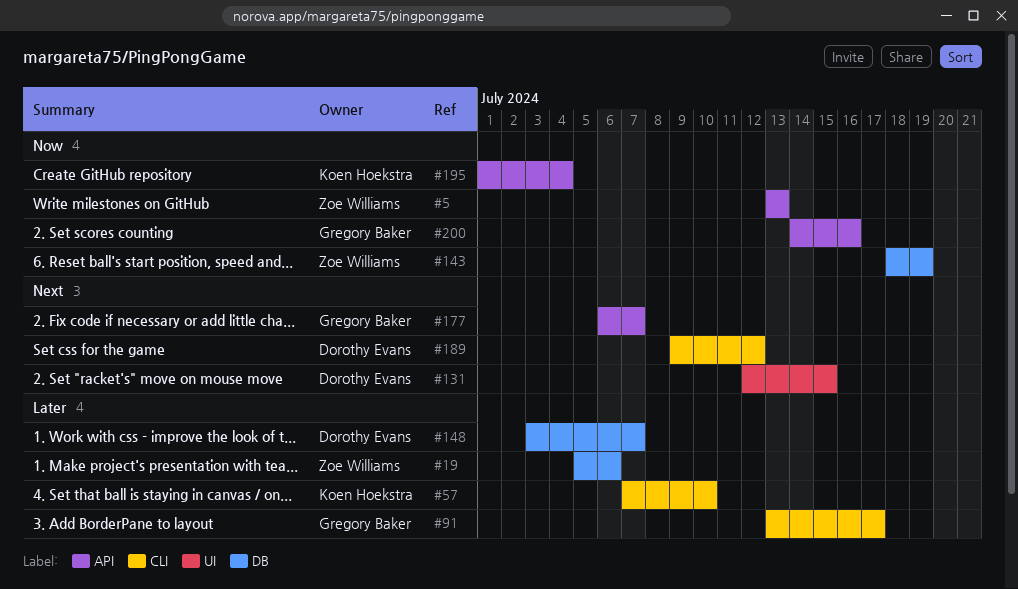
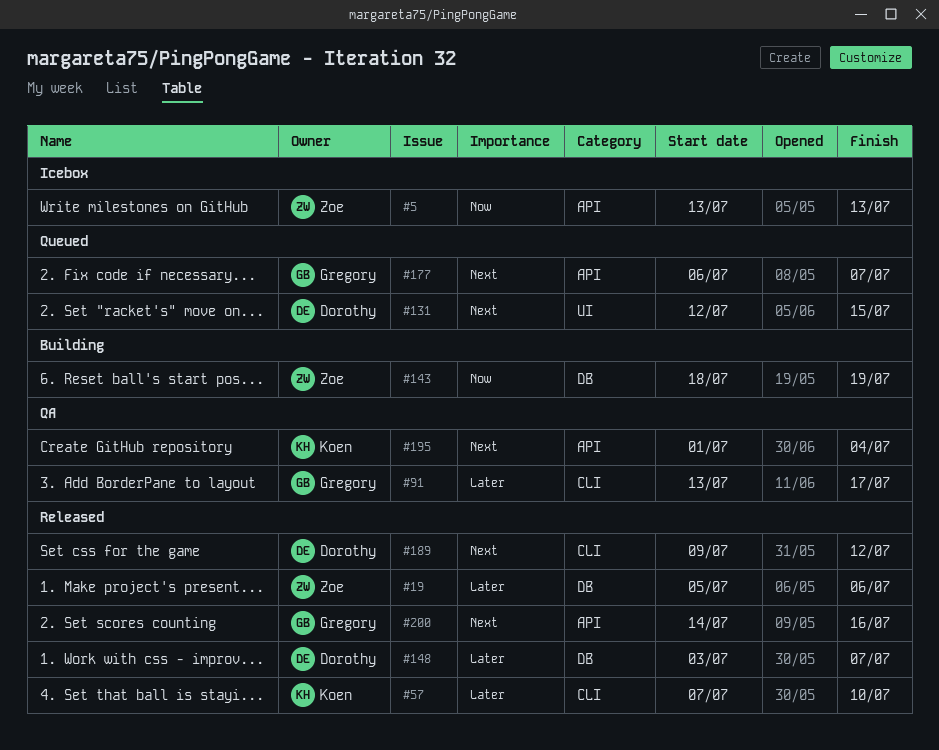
#195, priority: Now -> Next
#200, priority: Now -> Next

